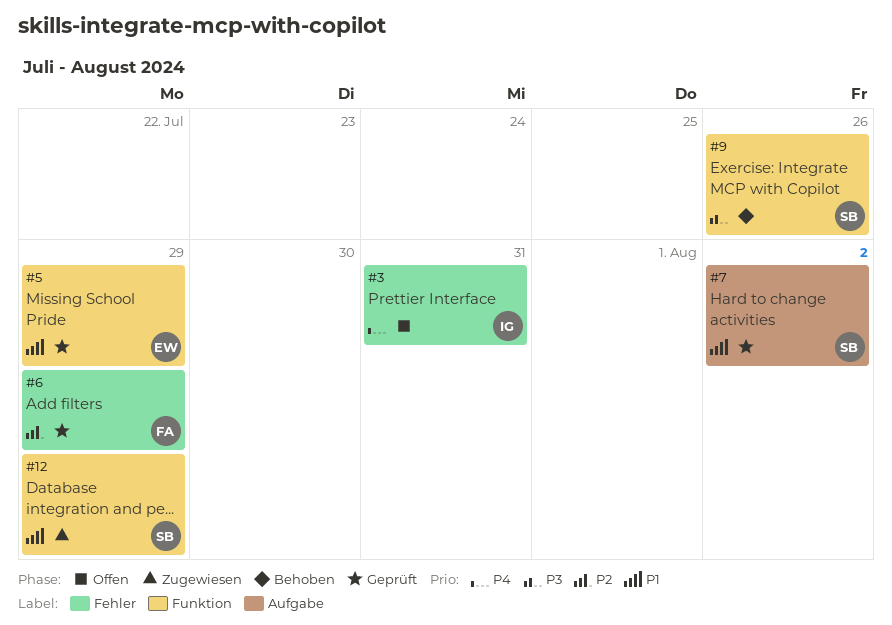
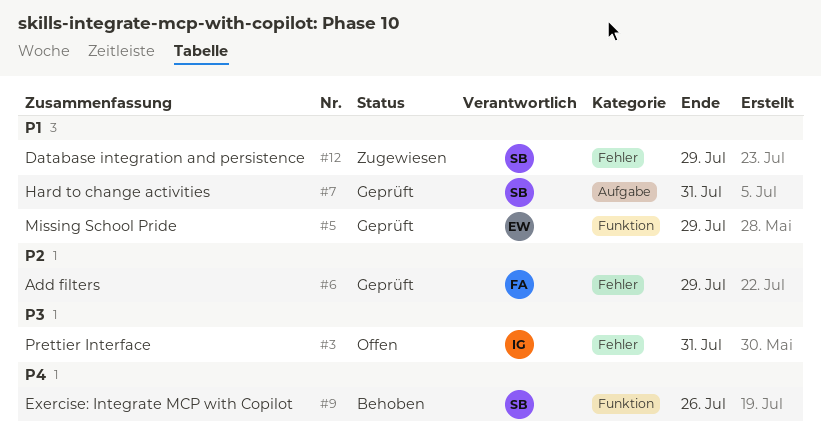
#3, priority: P4 -> P3
#7, due: Aug 2 -> Jul 31
#9, priority: P3 -> P4
#12, label: Funktion -> Fehler

